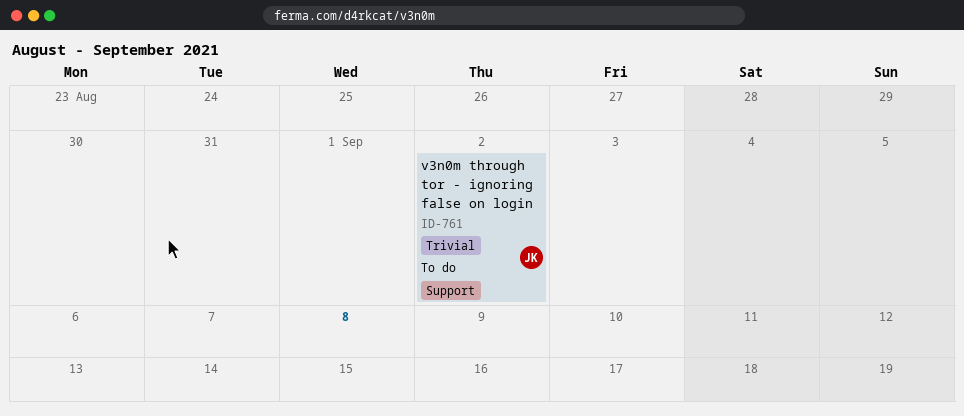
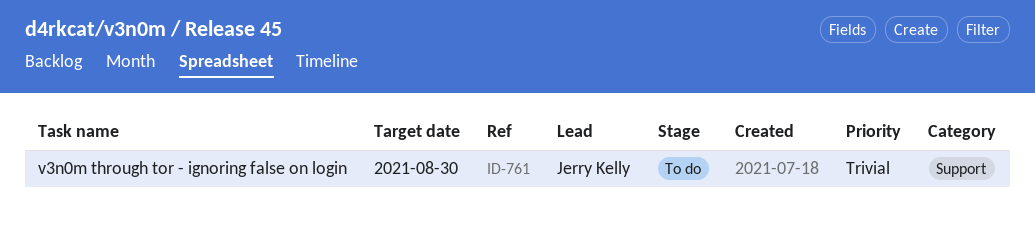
ID-761, due: Sep 2 -> Aug 30

